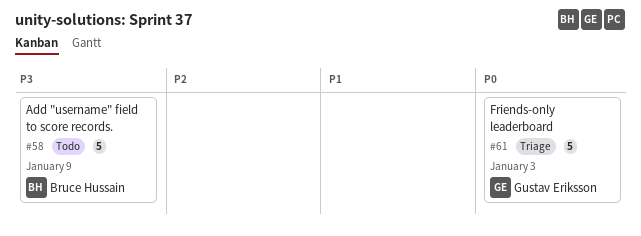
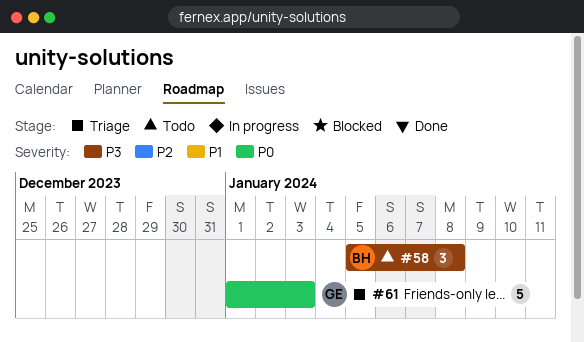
#58, estimate: 5 -> 3
#58, due: Jan 9 -> Jan 8

